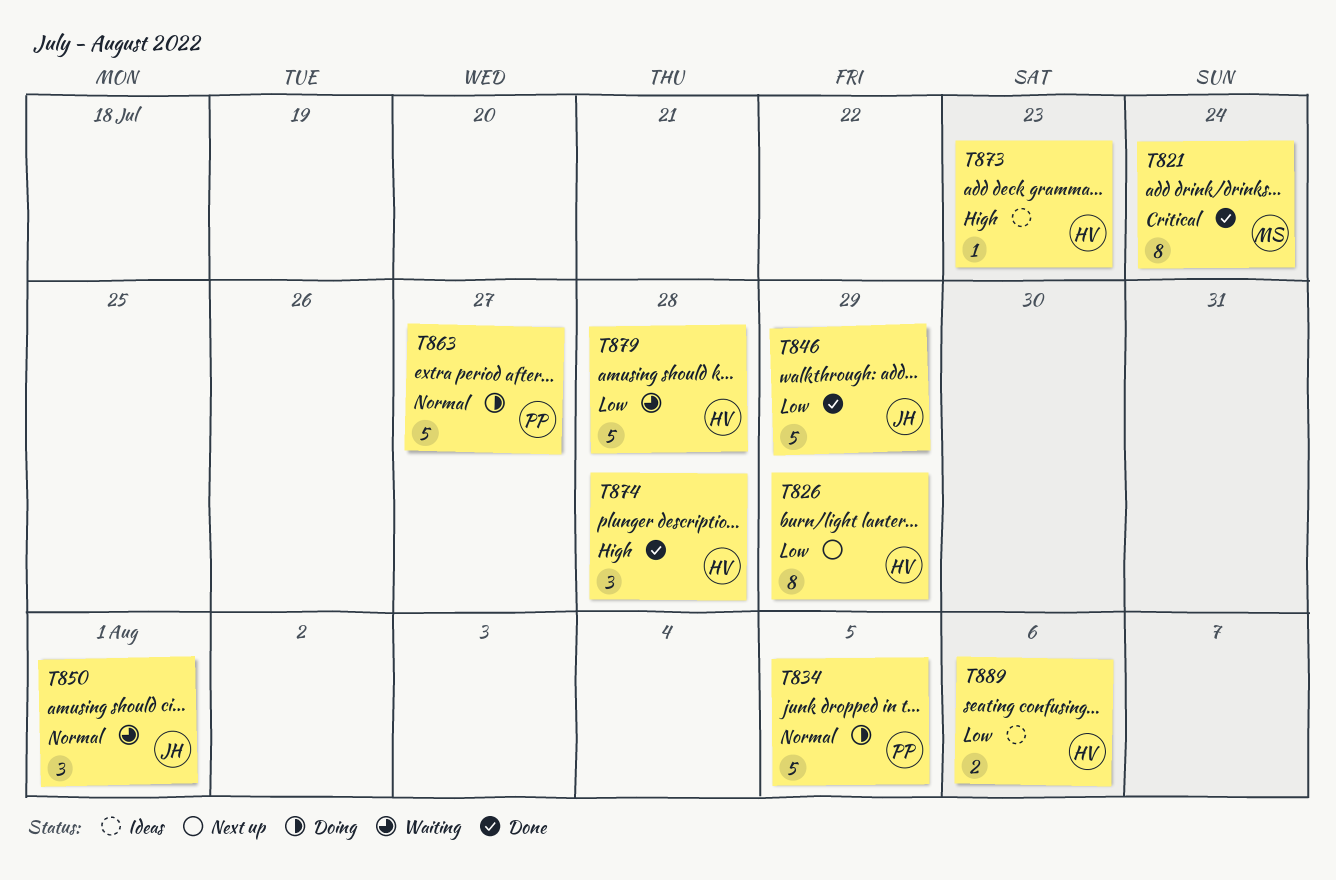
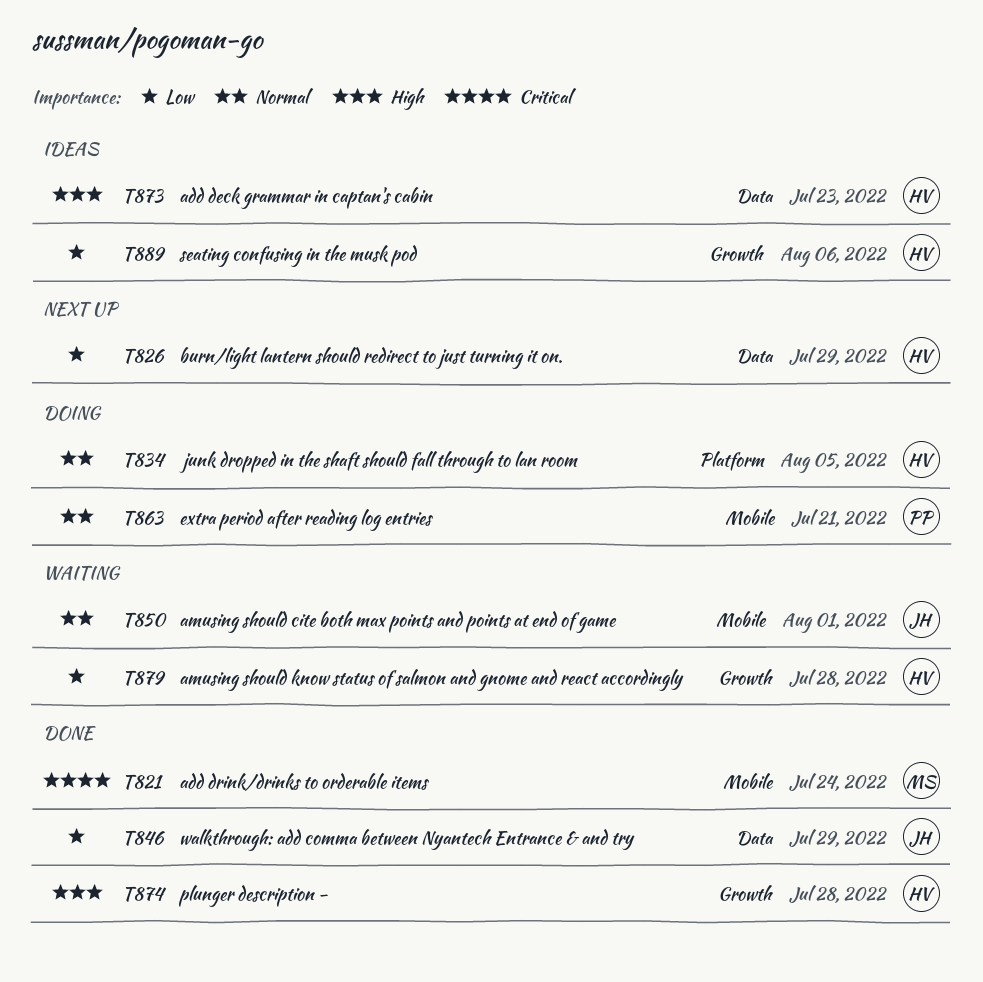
T834, owner: PP -> HV
T863, due: Jul 27 -> Jul 21

